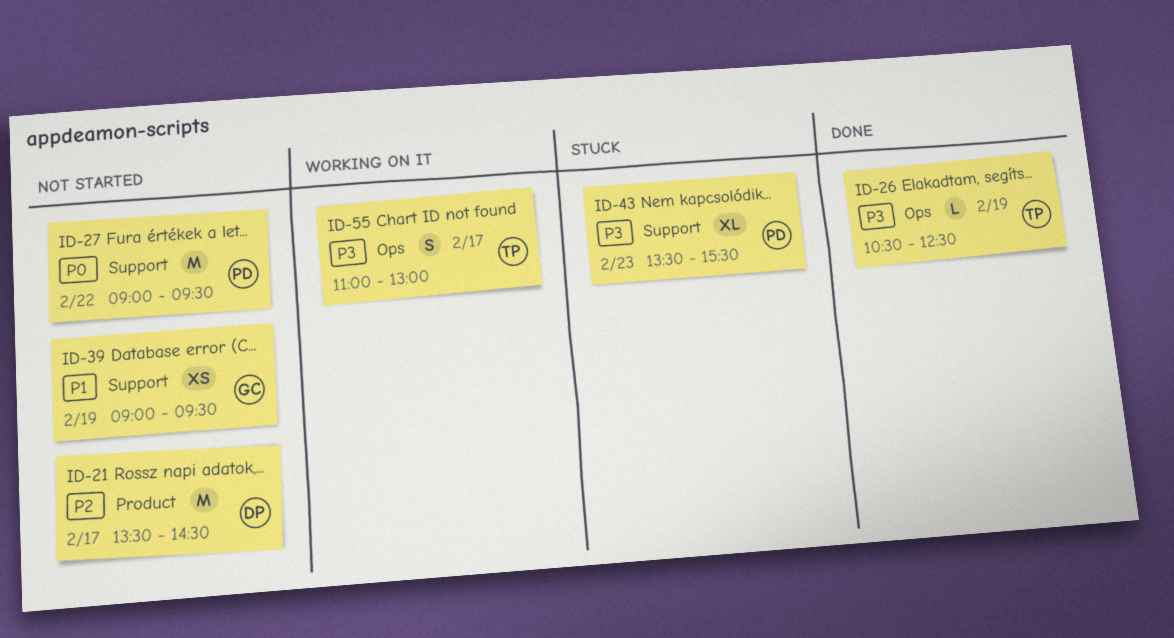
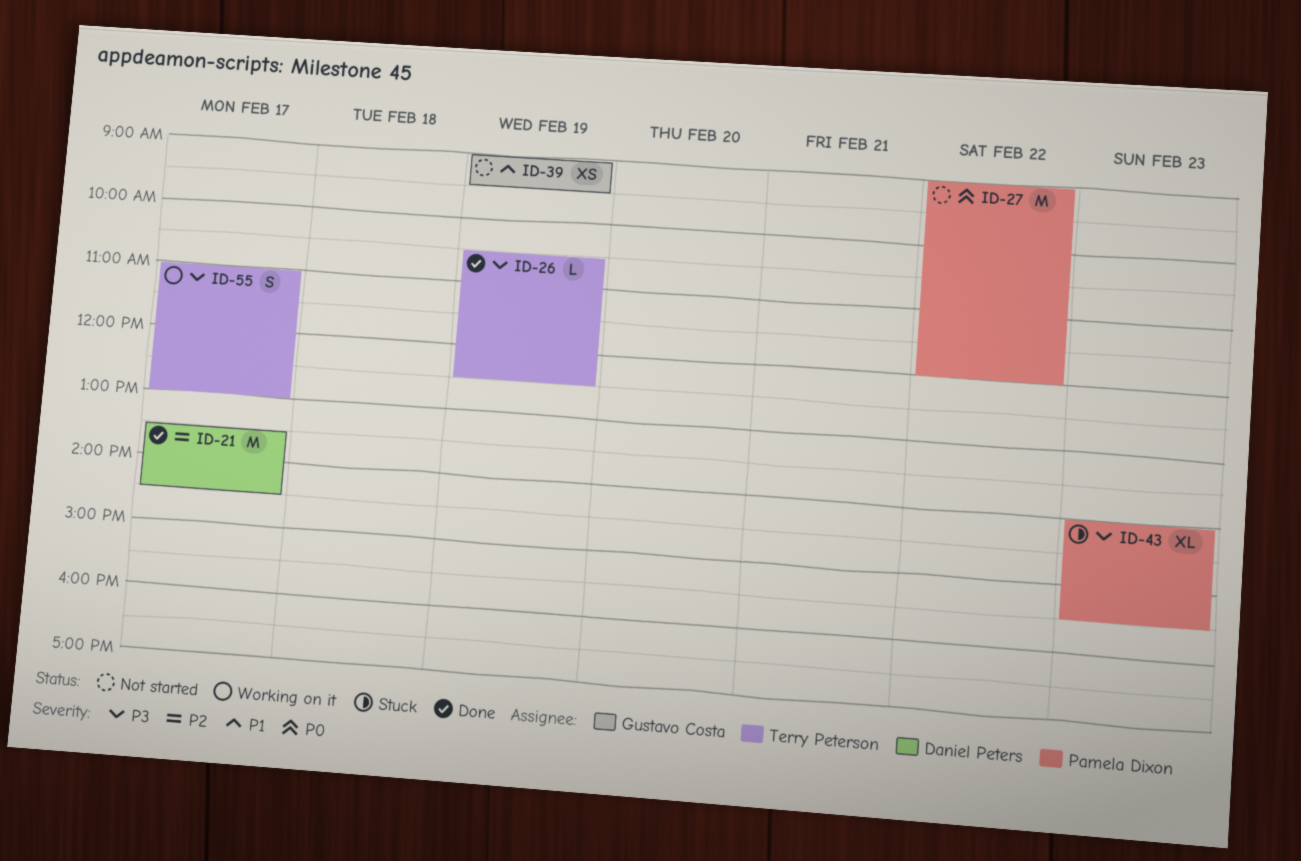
ID-21, status: Not started -> Done
ID-27, ends: 09:30 -> 12:00
ID-43, begins: 13:30 -> 14:00

